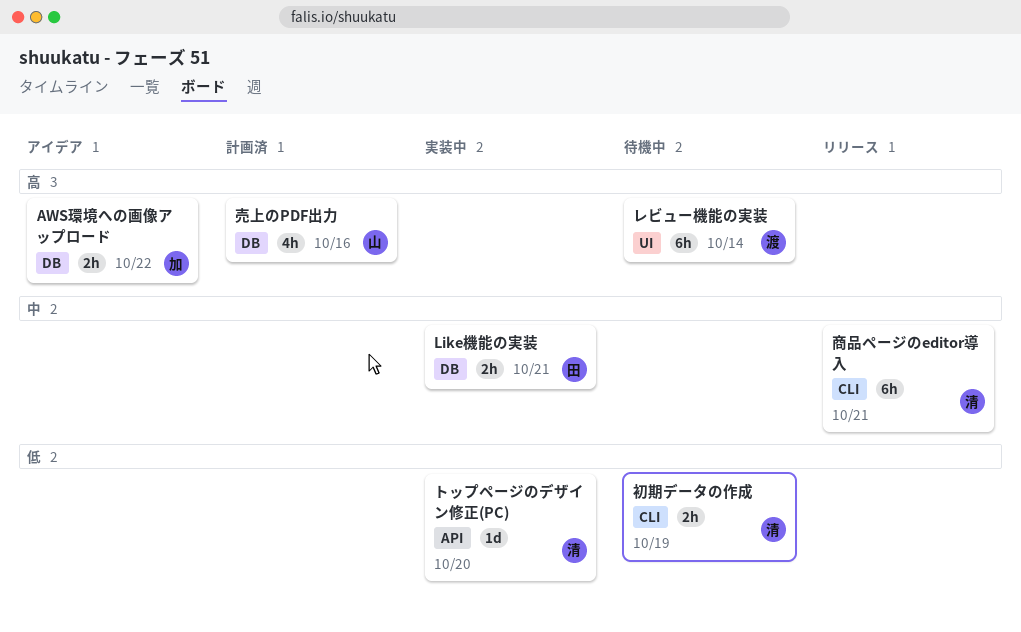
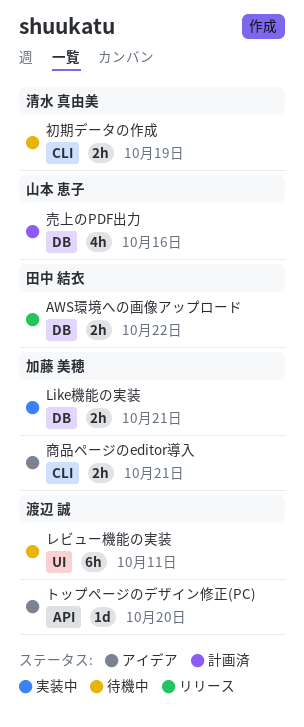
AWS環境への画像アップロード, status: アイデア -> リリース
AWS環境への画像アップロード, owner: 加藤 美穂 -> 田中 結衣
Like機能の実装, owner: 田中 結衣 -> 加藤 美穂
トップページのデザイン修正(PC), status: 実装中 -> アイデア
トップページのデザイン修正(PC), owner: 清水 真由美 -> 渡辺 誠
レビュー機能の実装, due: Oct 14 -> Oct 11
商品ページのeditor導入, status: リリース -> アイデア
商品ページのeditor導入, owner: 清水 真由美 -> 加藤 美穂
商品ページのeditor導入, estimate: 6h -> 2h

